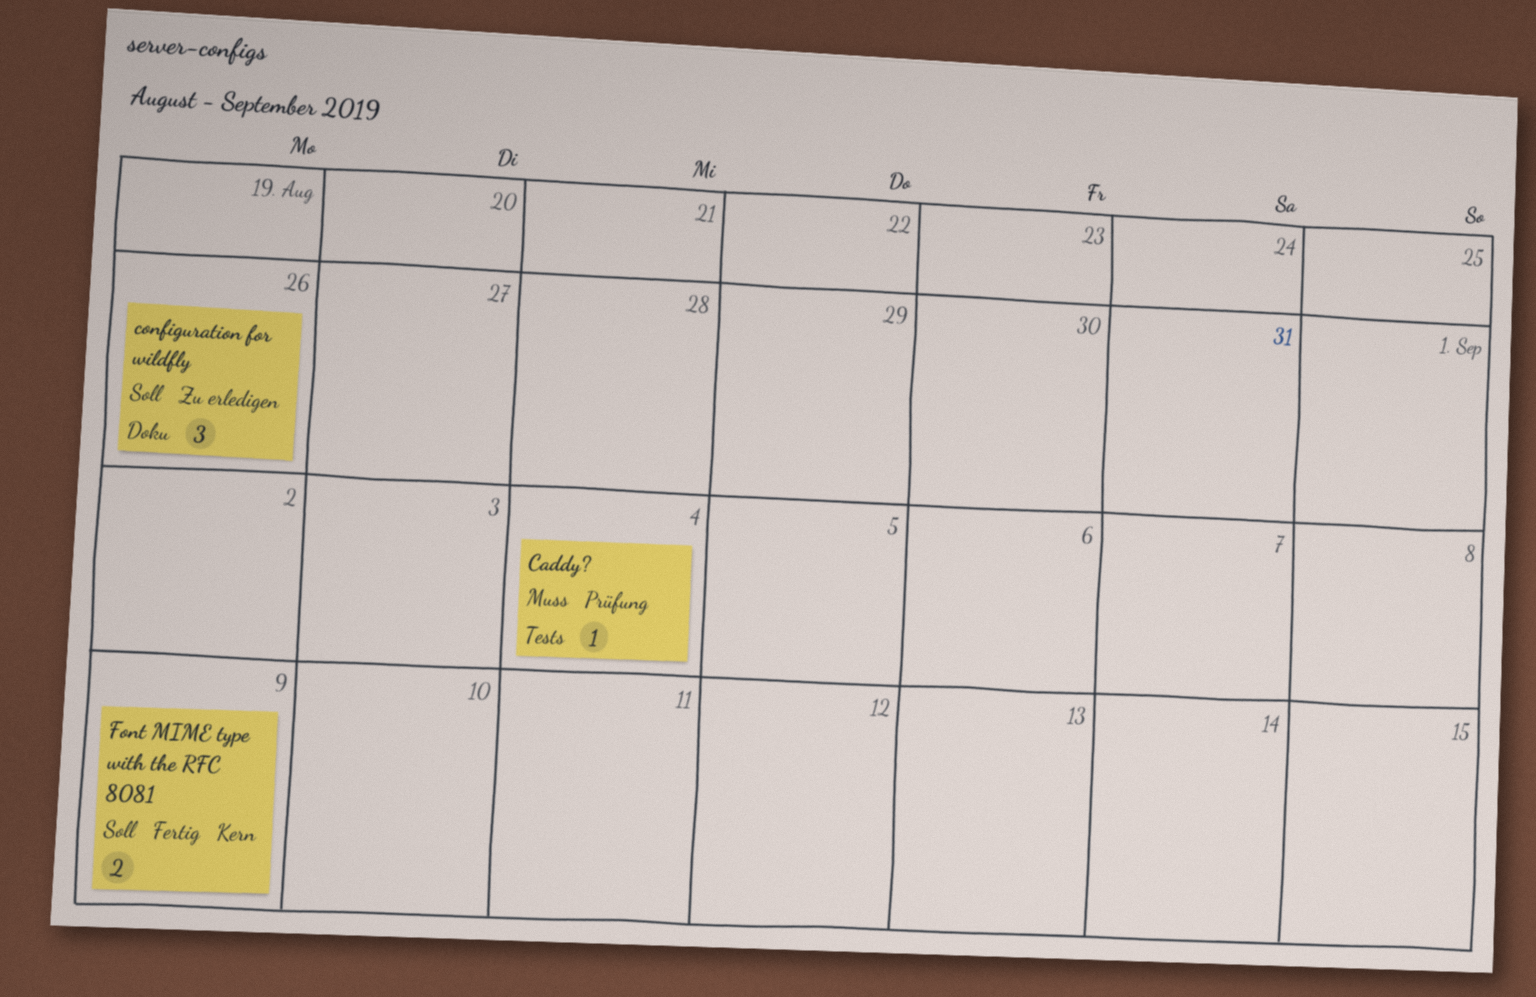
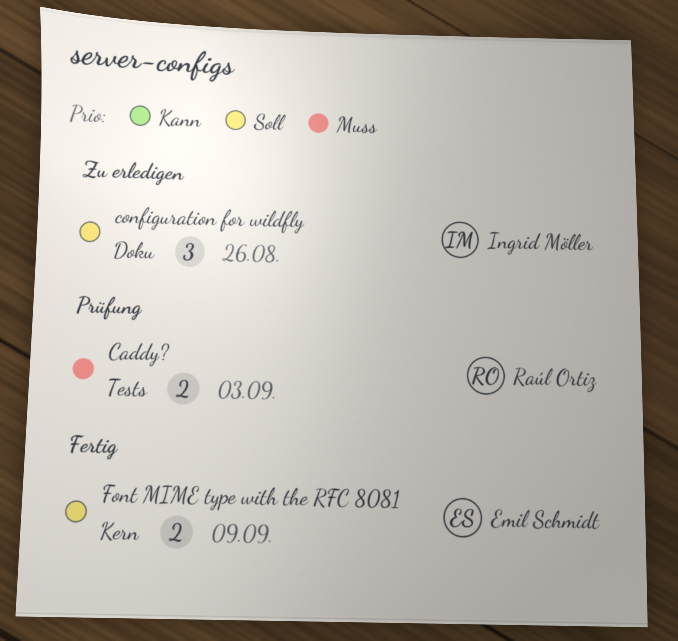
Caddy?, estimate: 1 -> 2
Caddy?, due: Sep 4 -> Sep 3

